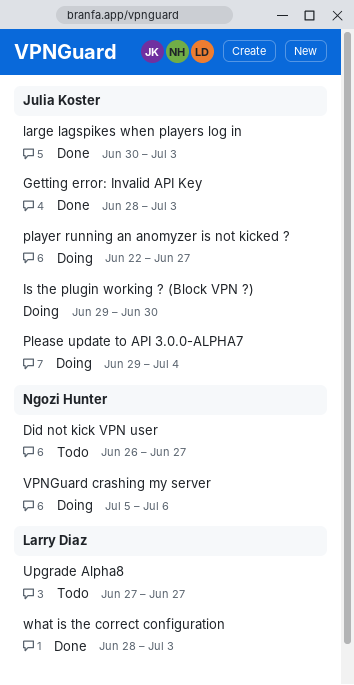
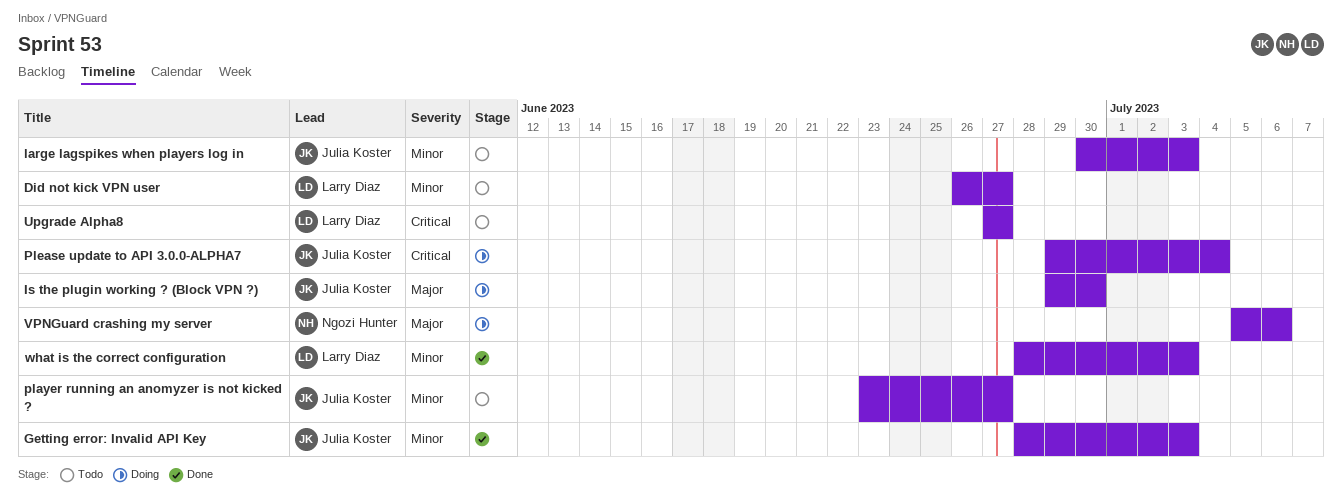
Did not kick VPN user, owner: Ngozi Hunter -> Larry Diaz
large lagspikes when players log in, status: Done -> Todo
player running an anomyzer is not kicked ?, status: Doing -> Todo
player running an anomyzer is not kicked ?, start: Jun 22 -> Jun 23

